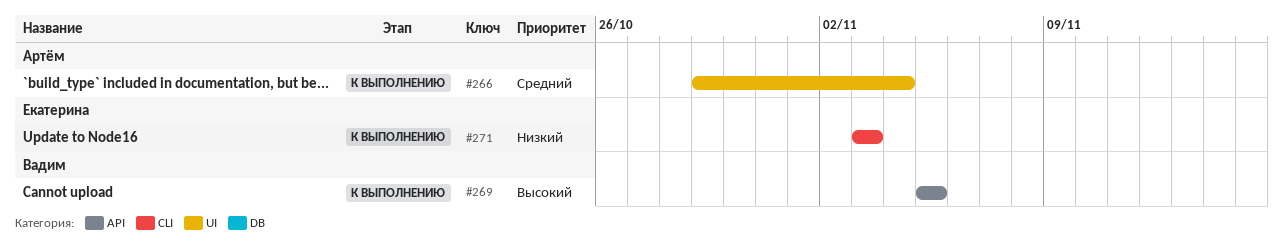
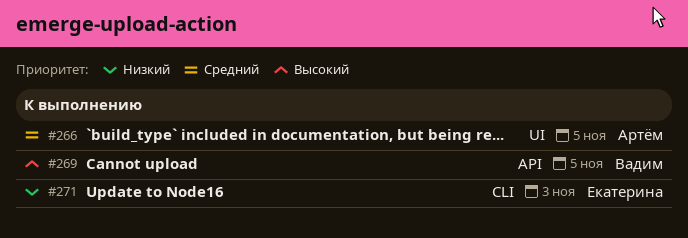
#266, due: Nov 4 -> Nov 5

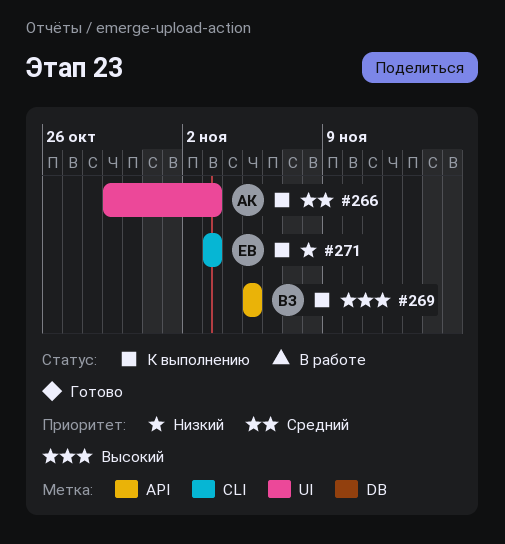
#266, due: Nov 5 -> Nov 3

